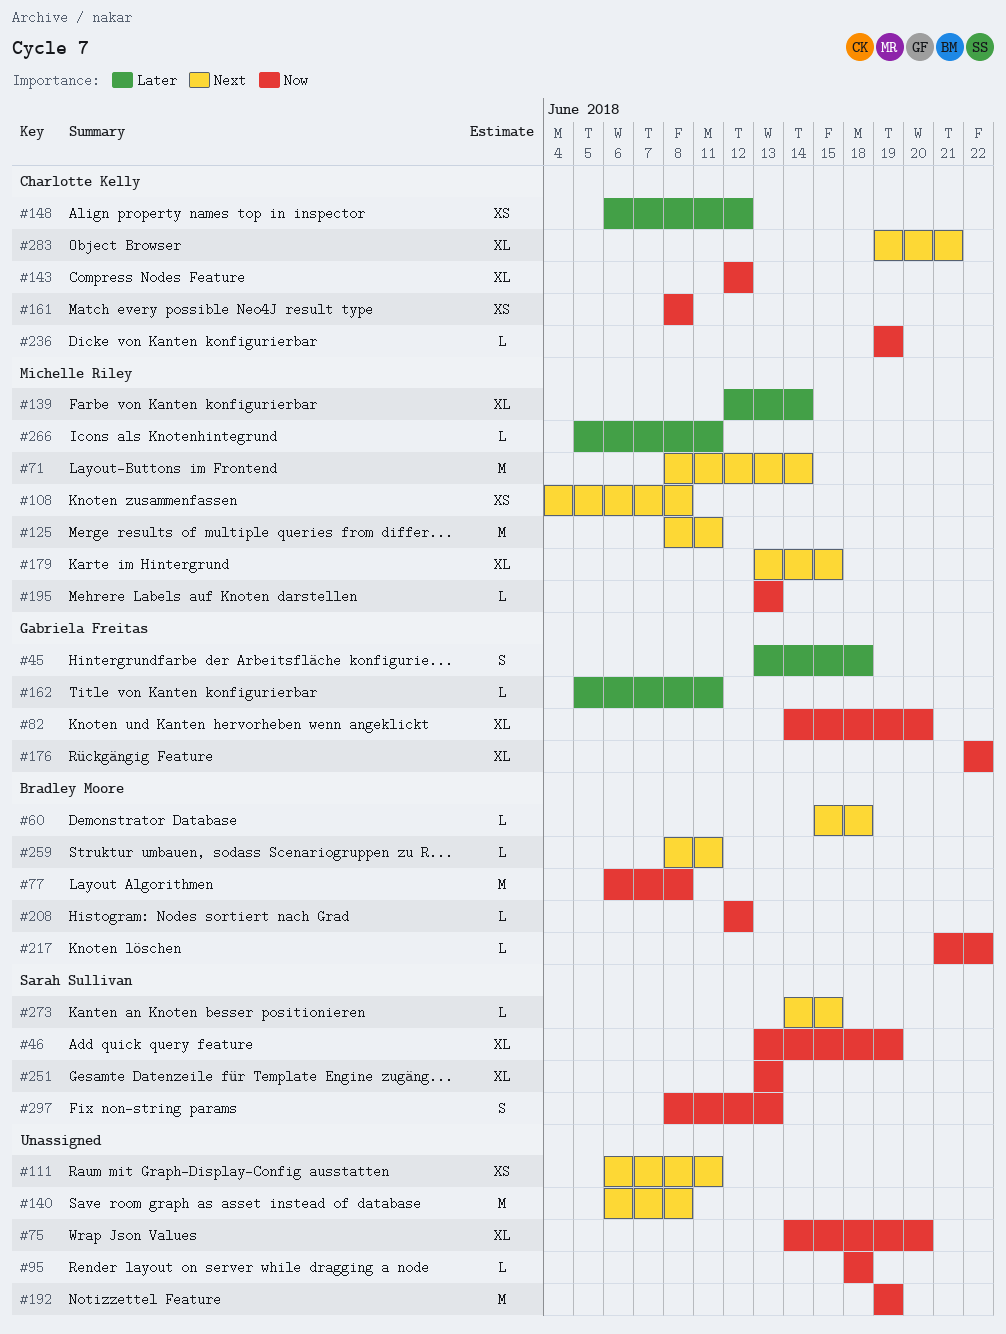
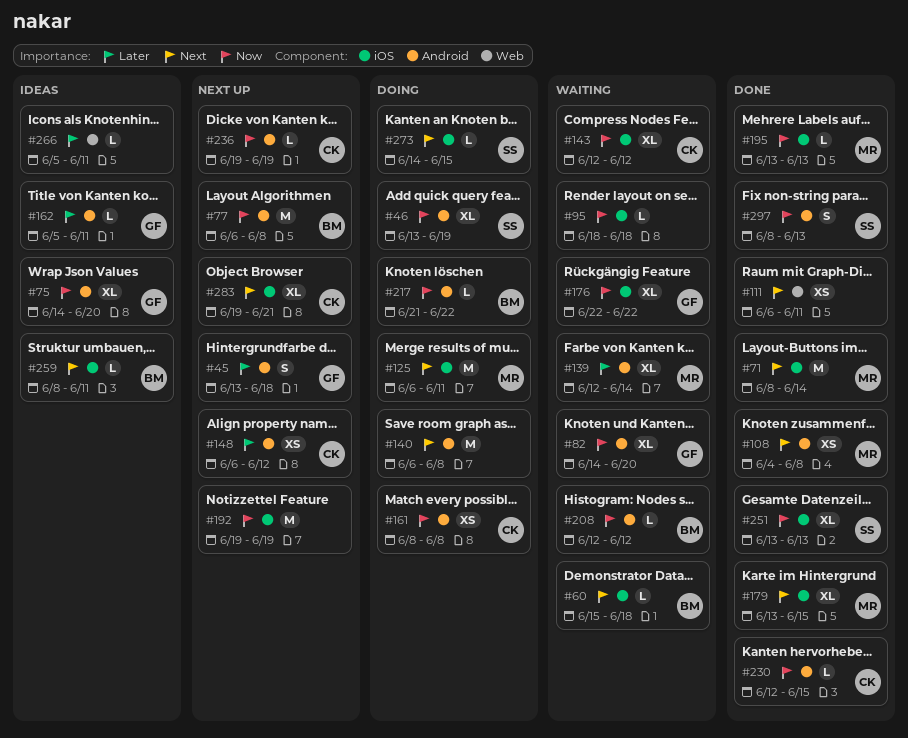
#75, owner: none -> Gabriela Freitas
#125, start: Jun 8 -> Jun 6
#230: none -> present
#266, owner: Michelle Riley -> none

